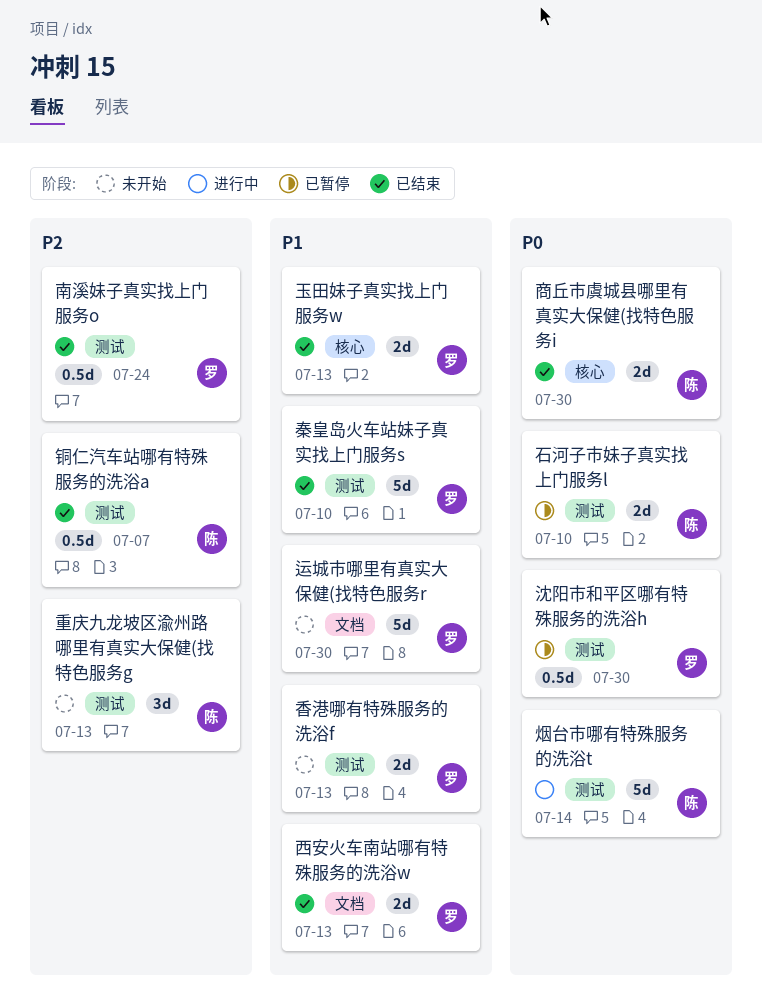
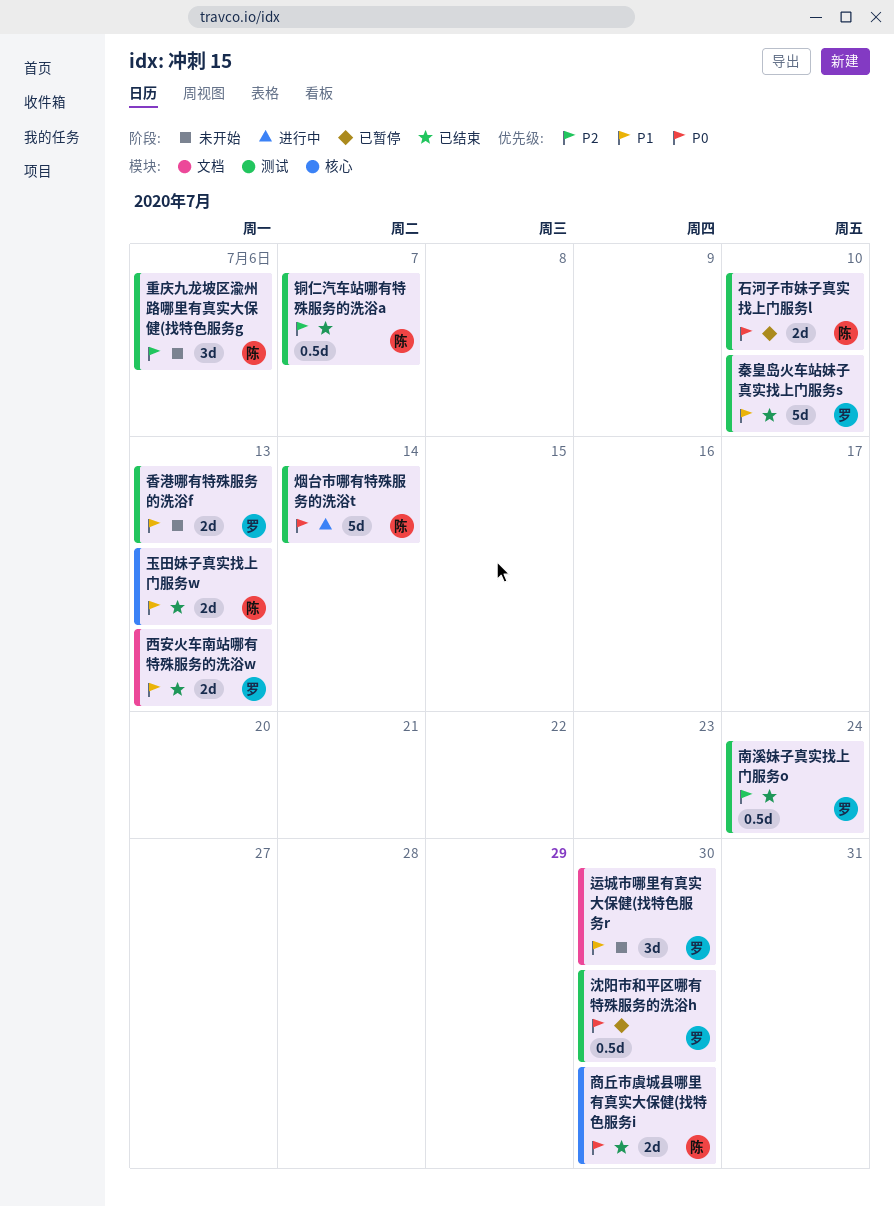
玉田妹子真实找上门服务w, owner: 罗 -> 陈
运城市哪里有真实大保健(找特色服务r, estimate: 5d -> 3d
重庆九龙坡区渝州路哪里有真实大保健(找特色服务g, due: Jul 13 -> Jul 6

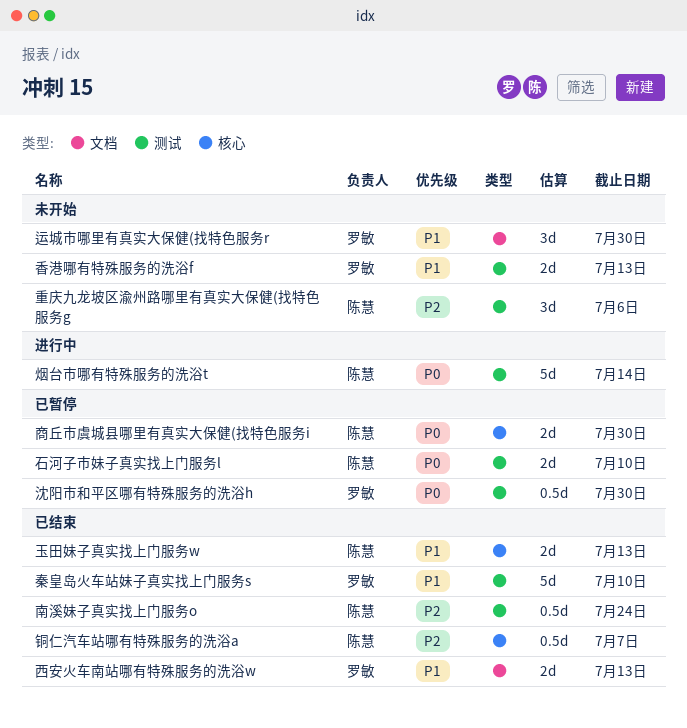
南溪妹子真实找上门服务o, owner: 罗敏 -> 陈慧
商丘市虞城县哪里有真实大保健(找特色服务i, status: 已结束 -> 已暂停
铜仁汽车站哪有特殊服务的洗浴a, label: 测试 -> 核心

